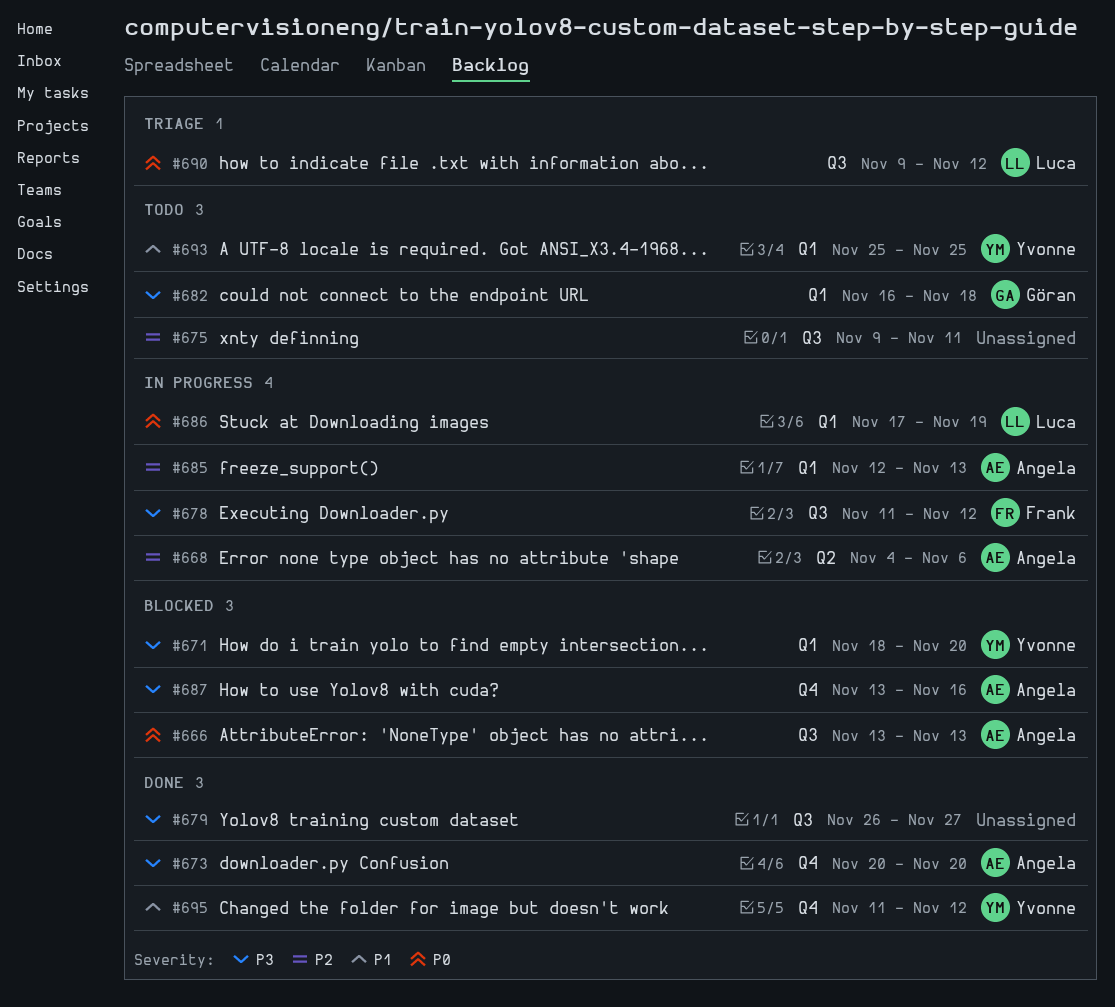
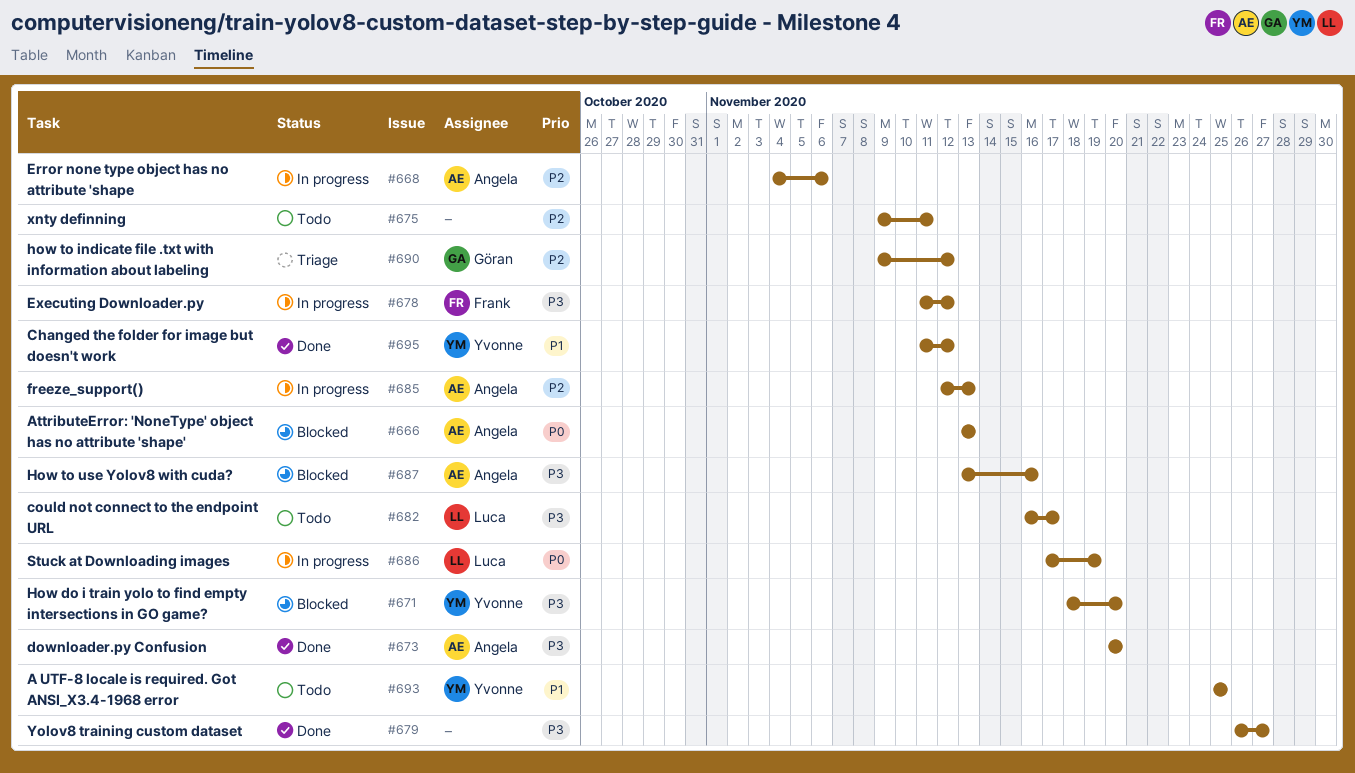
#682, owner: Göran -> Luca
#682, due: Nov 18 -> Nov 17
#690, owner: Luca -> Göran
#690, priority: P0 -> P2

